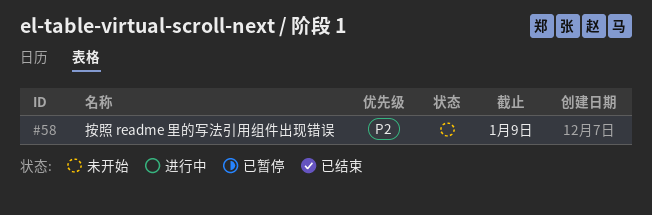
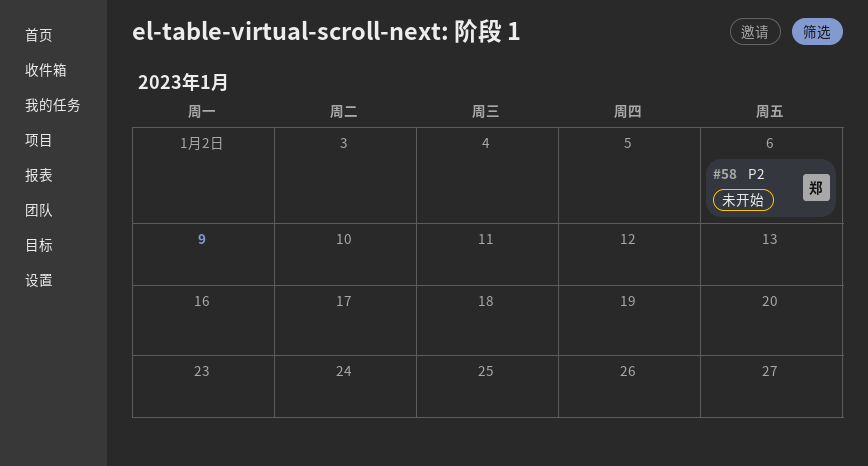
#58, due: Jan 9 -> Jan 6

